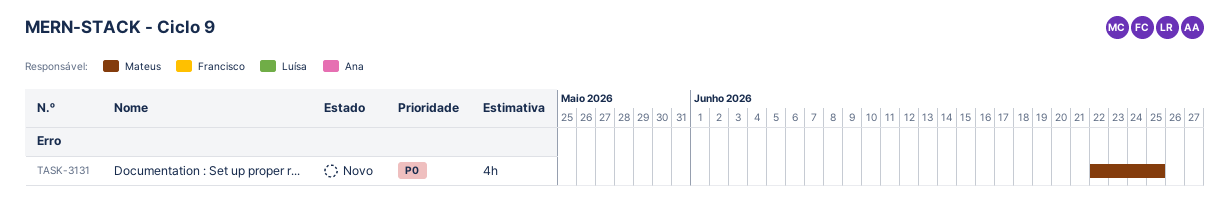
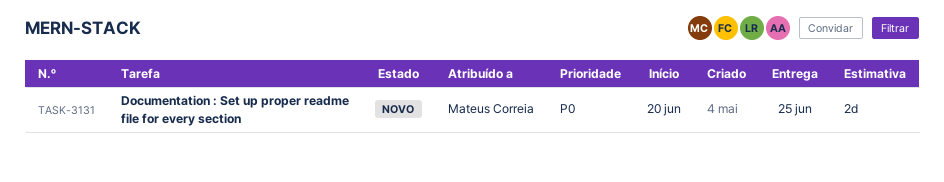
TASK-3131, estimate: 4h -> 2d
TASK-3131, start: Jun 22 -> Jun 20

